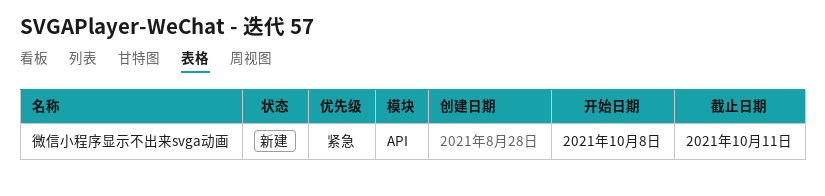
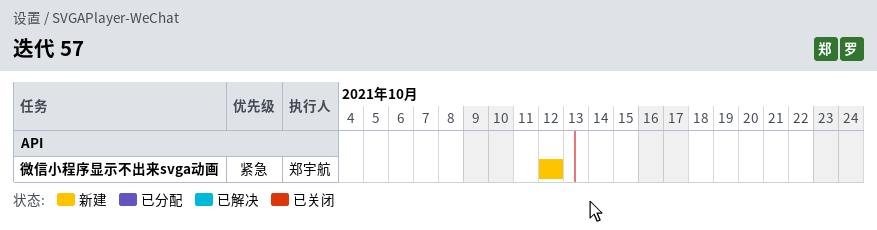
微信小程序显示不出来svga动画, start: Oct 8 -> Oct 12
微信小程序显示不出来svga动画, due: Oct 11 -> Oct 12

